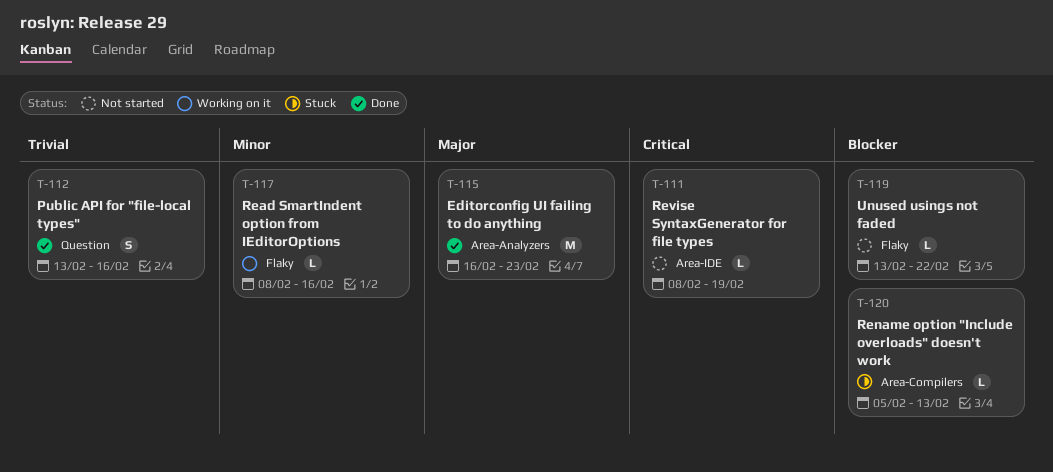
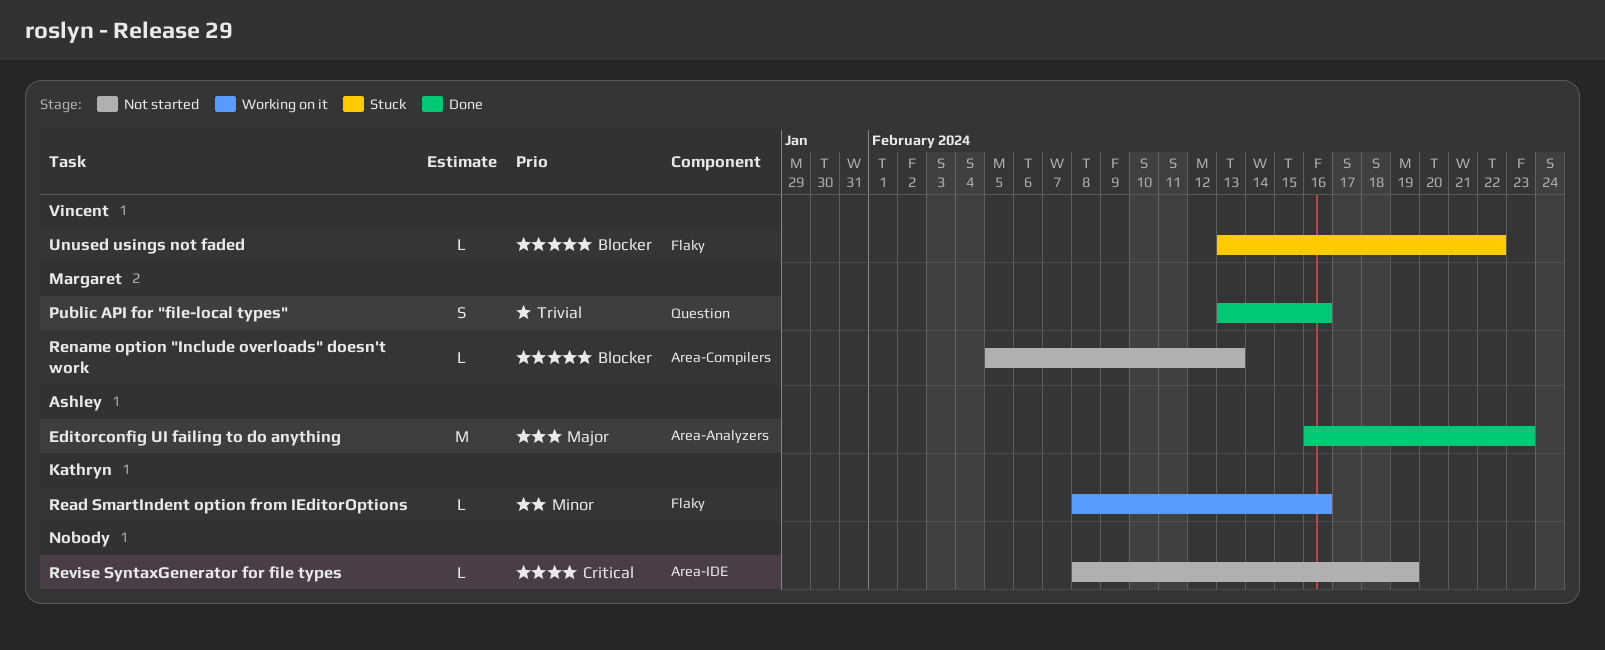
Rename option "Include overloads" doesn't work, status: Stuck -> Not started
Unused usings not faded, status: Not started -> Stuck

